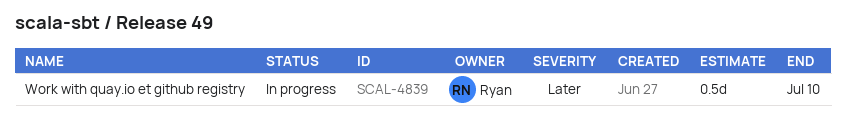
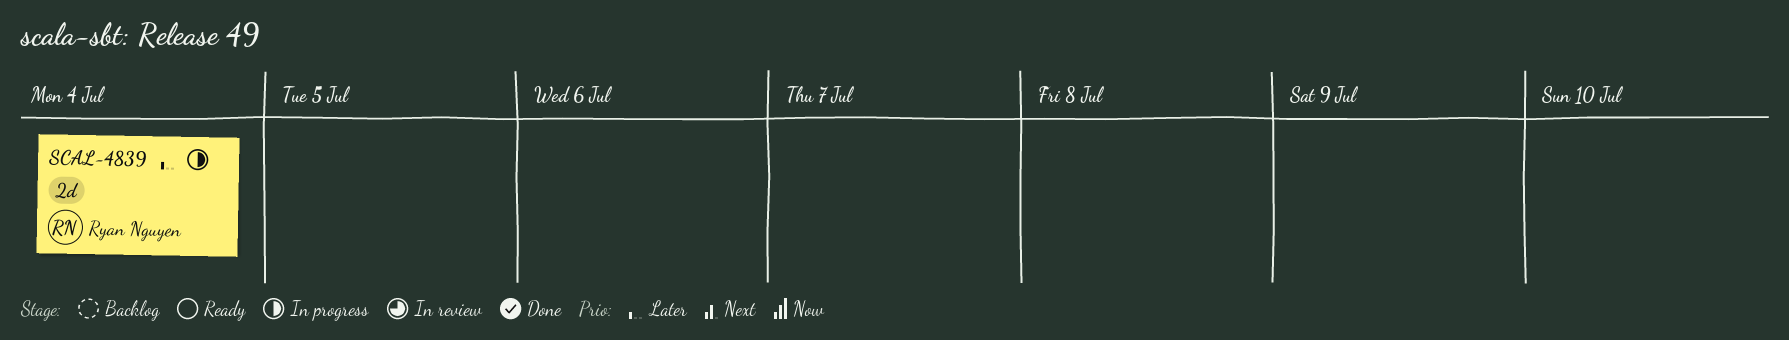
SCAL-4839, estimate: 0.5d -> 2d
SCAL-4839, due: Jul 10 -> Jul 4

